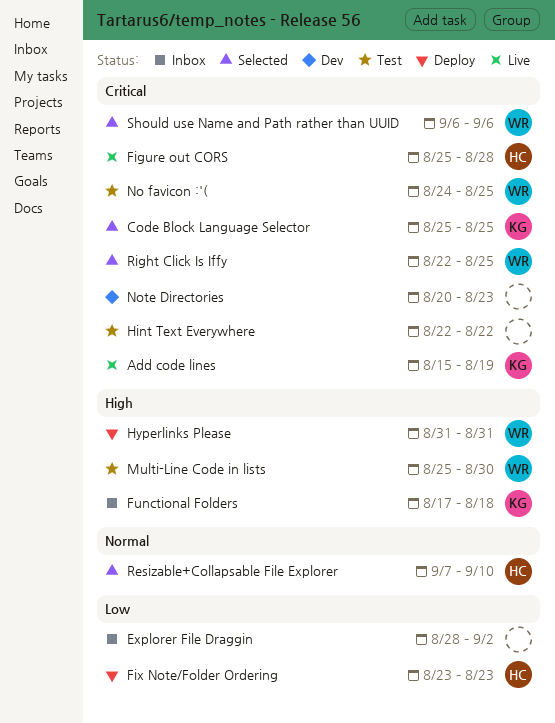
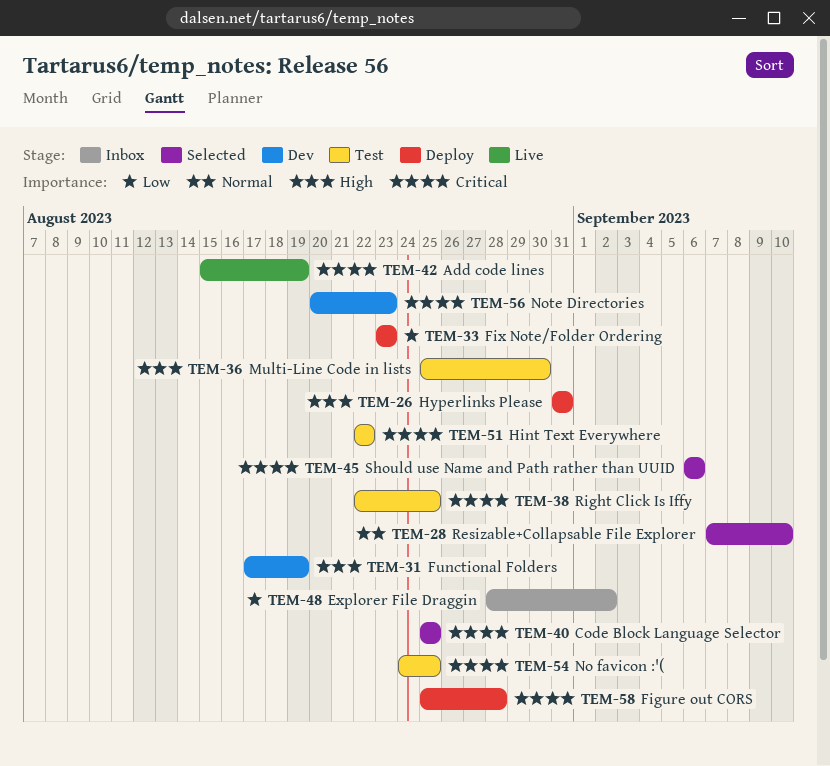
Figure out CORS, status: Live -> Deploy
Functional Folders, status: Inbox -> Dev
Functional Folders, due: Aug 18 -> Aug 19
Right Click Is Iffy, status: Selected -> Test

